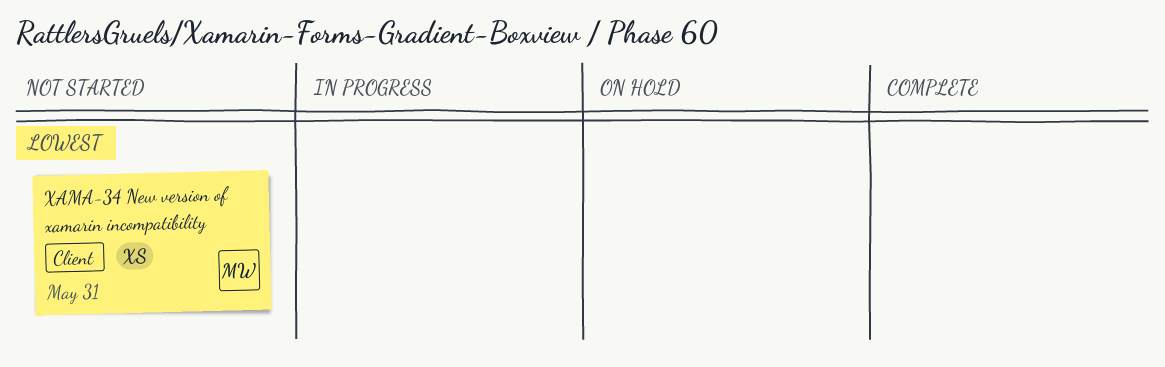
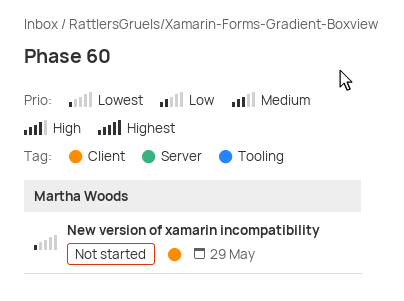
New version of xamarin incompatibility, due: May 31 -> May 29

